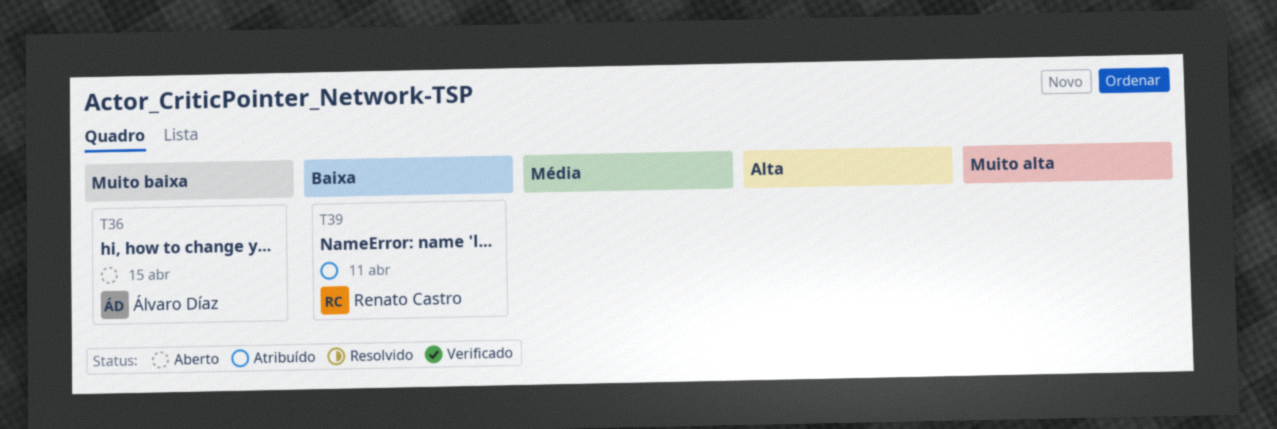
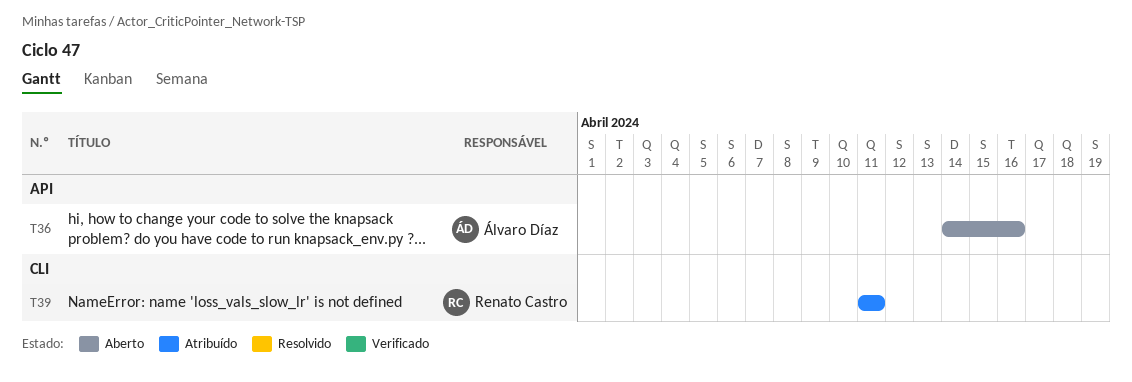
T36, due: Apr 15 -> Apr 16

